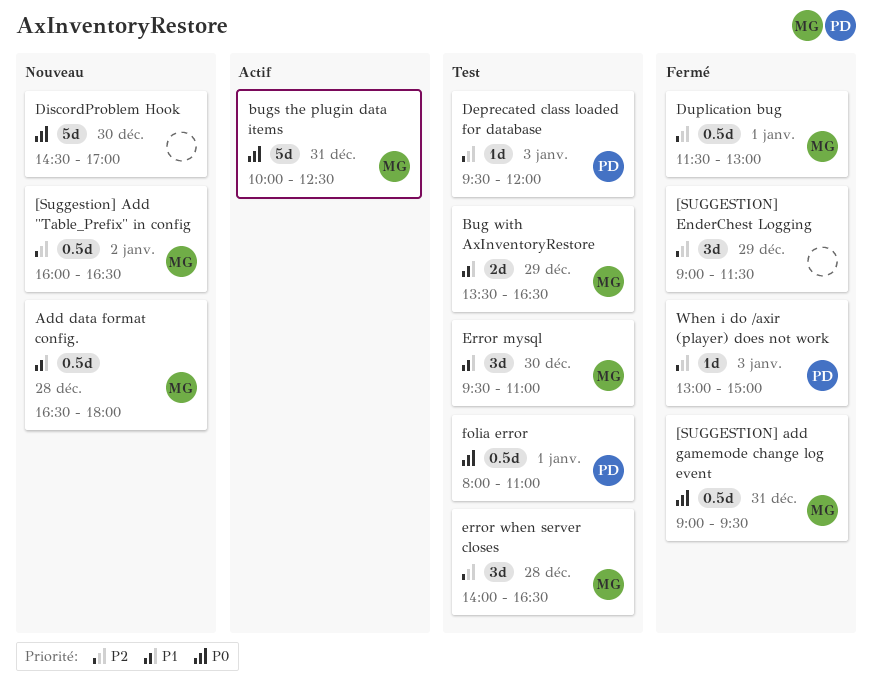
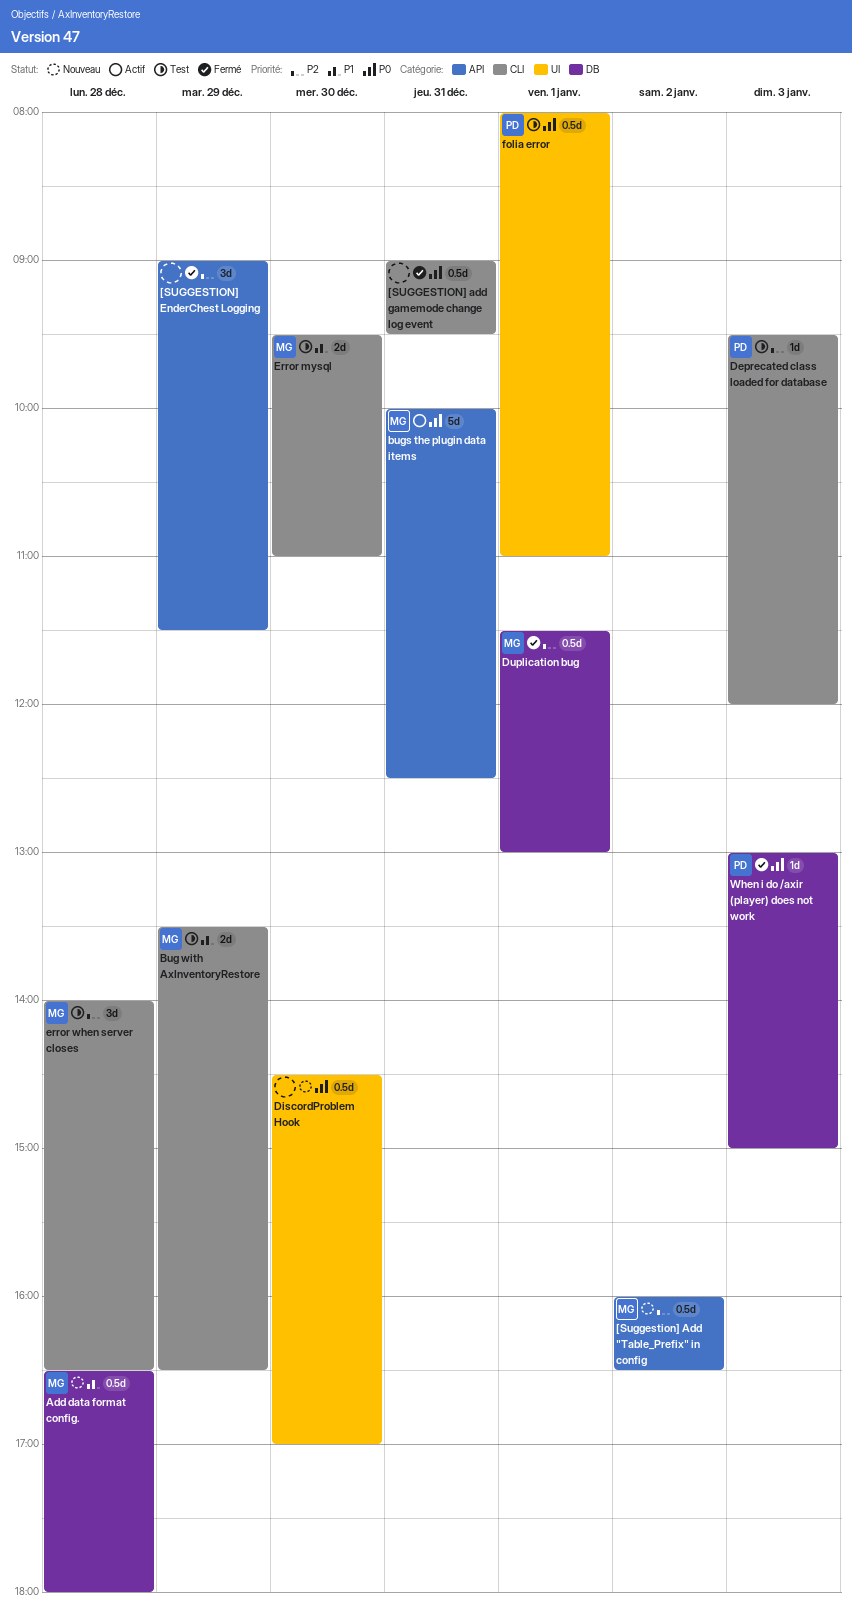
[SUGGESTION] add gamemode change log event, owner: MG -> none
DiscordProblem Hook, estimate: 5d -> 0.5d
Error mysql, estimate: 3d -> 2d
When i do /axir (player) does not work, priority: P2 -> P0

